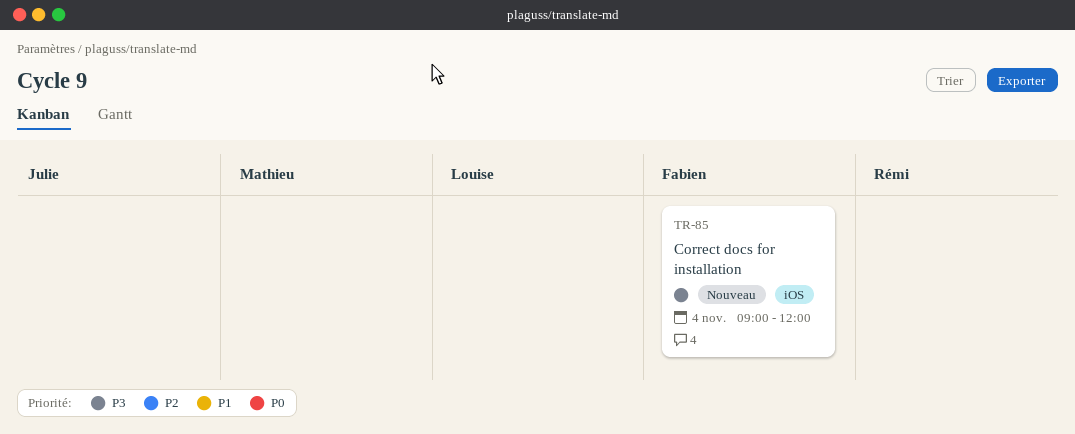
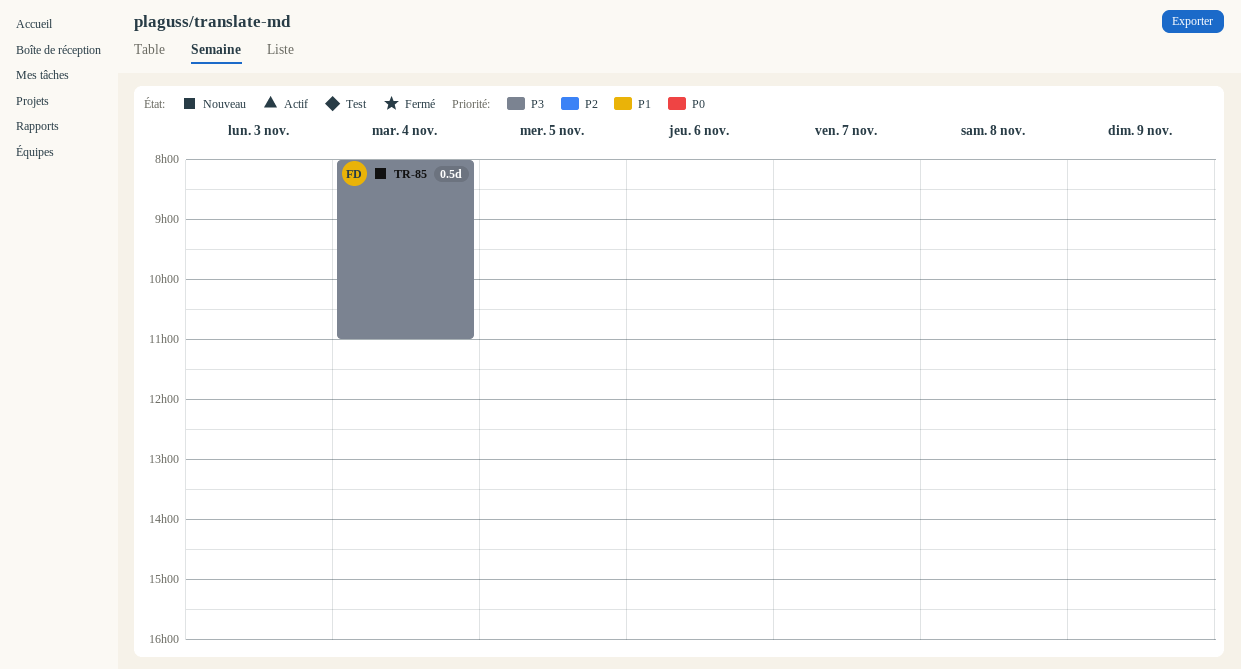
TR-85, begins: 09:00 -> 08:00
TR-85, ends: 12:00 -> 11:00

